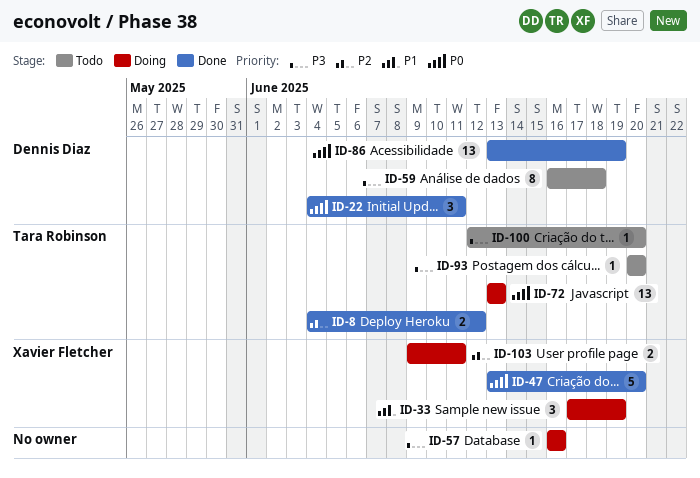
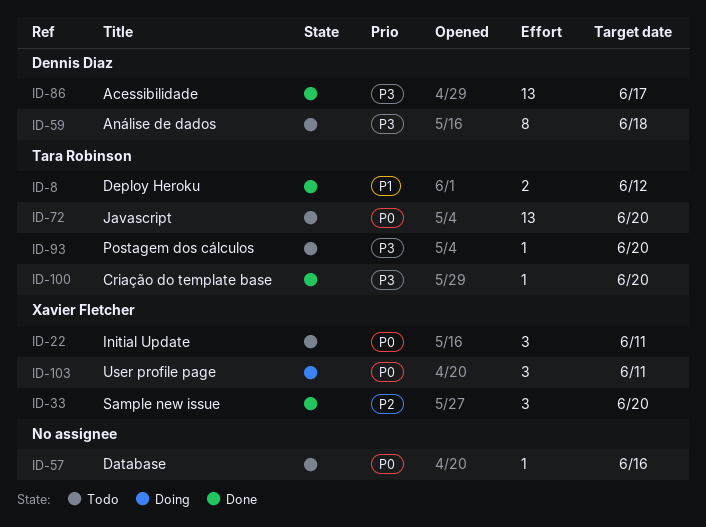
ID-8, priority: P2 -> P1
ID-22, status: Done -> Todo
ID-22, owner: Dennis Diaz -> Xavier Fletcher
ID-33, status: Doing -> Done
ID-33, priority: P1 -> P2
ID-33, due: Jun 19 -> Jun 20
ID-47: present -> none
ID-57, status: Doing -> Todo
ID-57, priority: P3 -> P0
ID-72, status: Doing -> Todo
ID-72, due: Jun 13 -> Jun 20
ID-86, priority: P0 -> P3
ID-86, due: Jun 19 -> Jun 17
ID-100, status: Todo -> Done
ID-103, priority: P2 -> P0
ID-103, estimate: 2 -> 3

